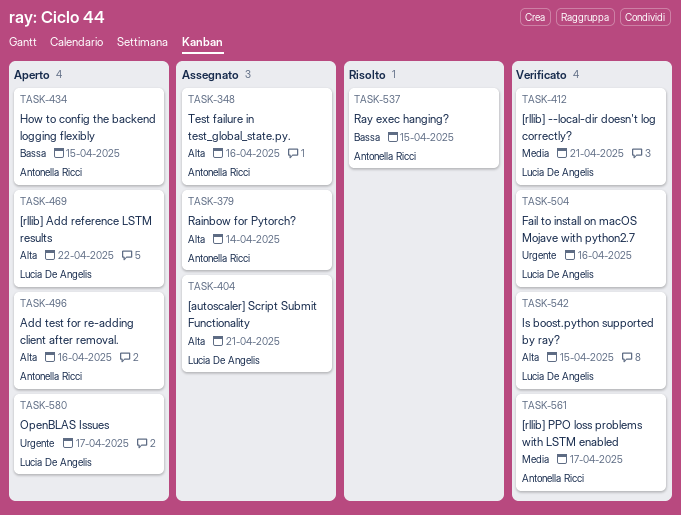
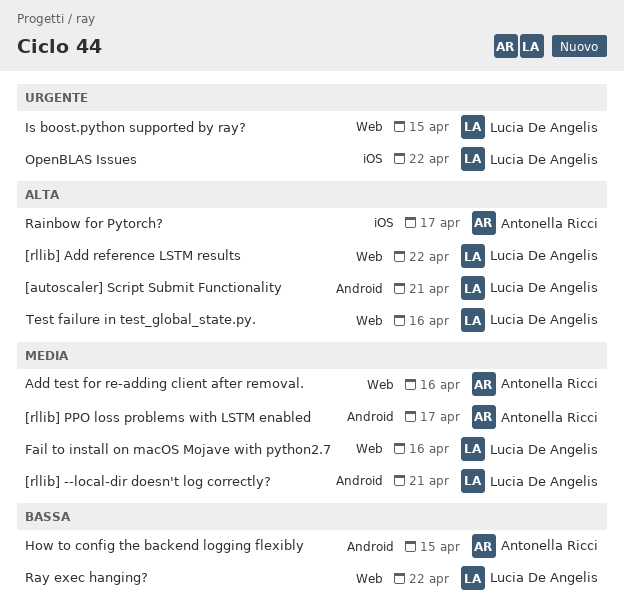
Add test for re-adding client after removal., priority: Alta -> Media
Fail to install on macOS Mojave with python2.7, priority: Urgente -> Media
Is boost.python supported by ray?, priority: Alta -> Urgente
OpenBLAS Issues, due: Apr 17 -> Apr 22
Rainbow for Pytorch?, due: Apr 14 -> Apr 17
Ray exec hanging?, owner: Antonella Ricci -> Lucia De Angelis
Ray exec hanging?, due: Apr 15 -> Apr 22
Test failure in test_global_state.py., owner: Antonella Ricci -> Lucia De Angelis

